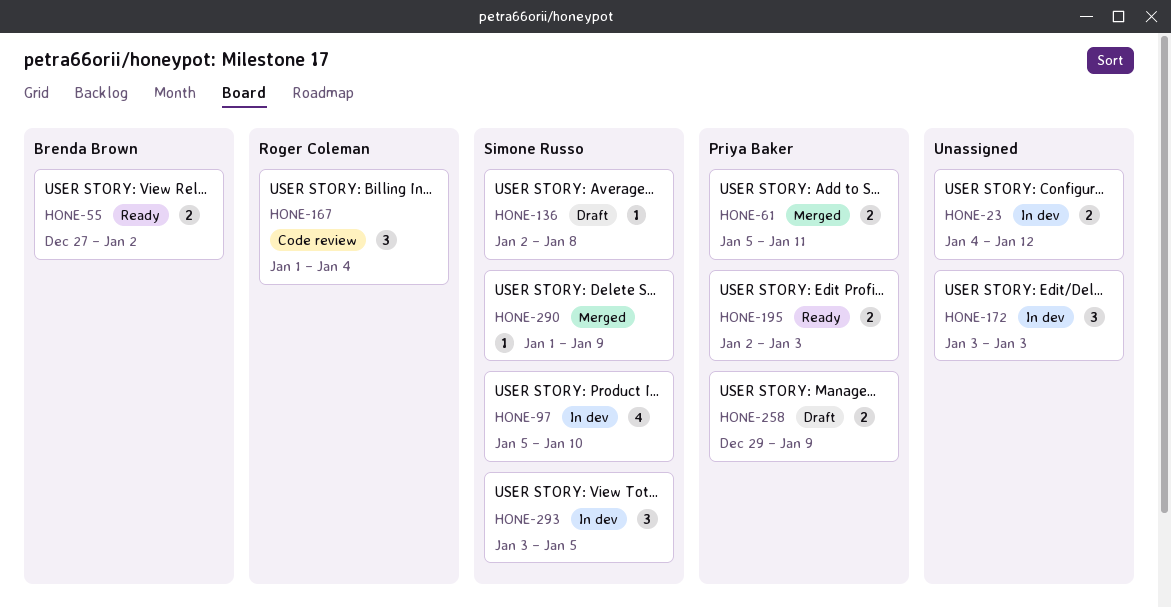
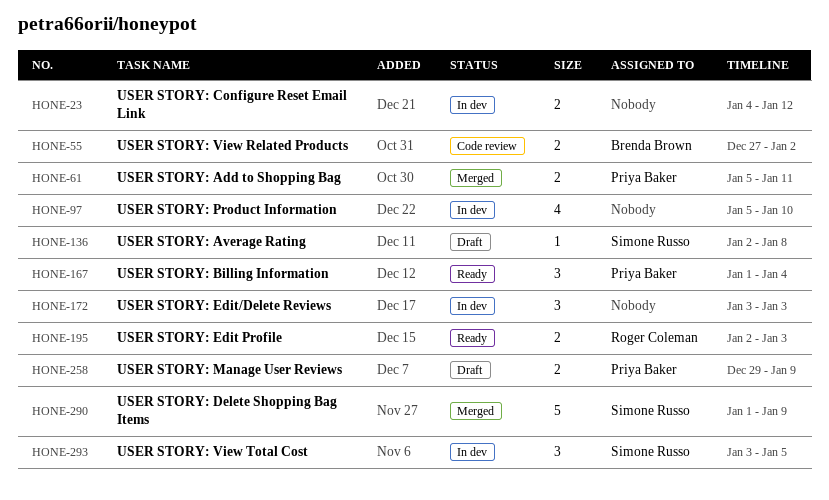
HONE-55, status: Ready -> Code review
HONE-97, owner: Simone Russo -> none
HONE-167, status: Code review -> Ready
HONE-167, owner: Roger Coleman -> Priya Baker
HONE-195, owner: Priya Baker -> Roger Coleman
HONE-290, estimate: 1 -> 5

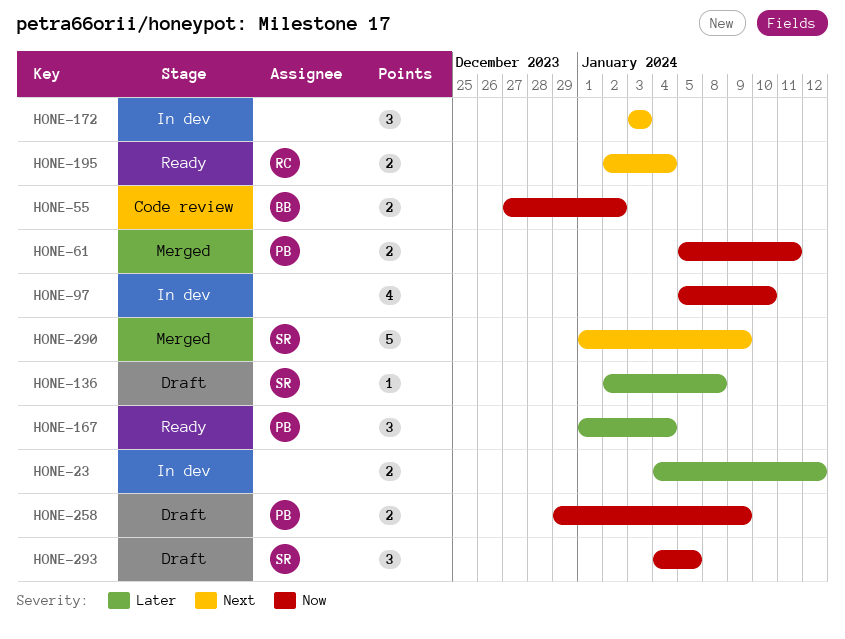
HONE-195, due: Jan 3 -> Jan 4
HONE-293, status: In dev -> Draft
HONE-293, start: Jan 3 -> Jan 4

